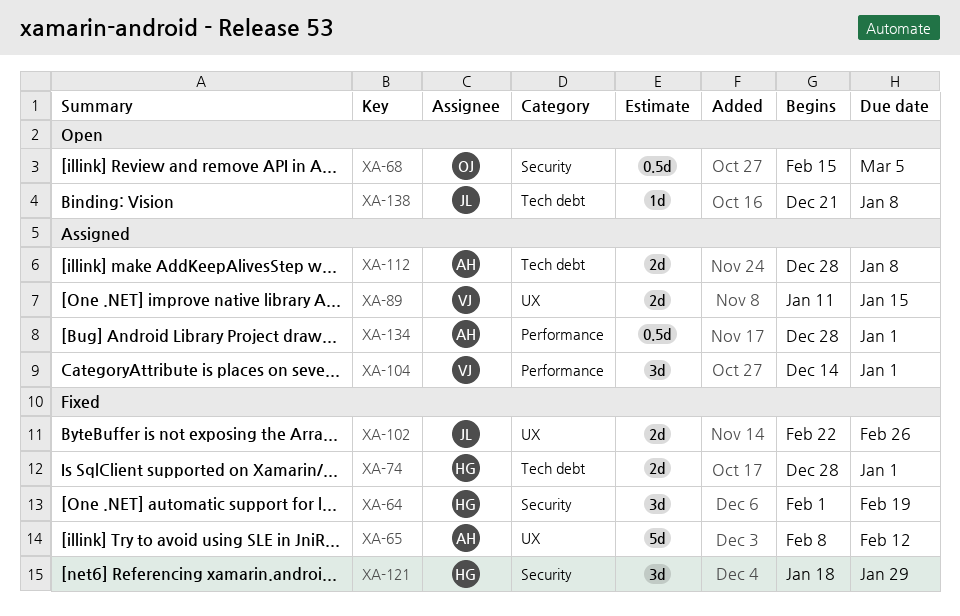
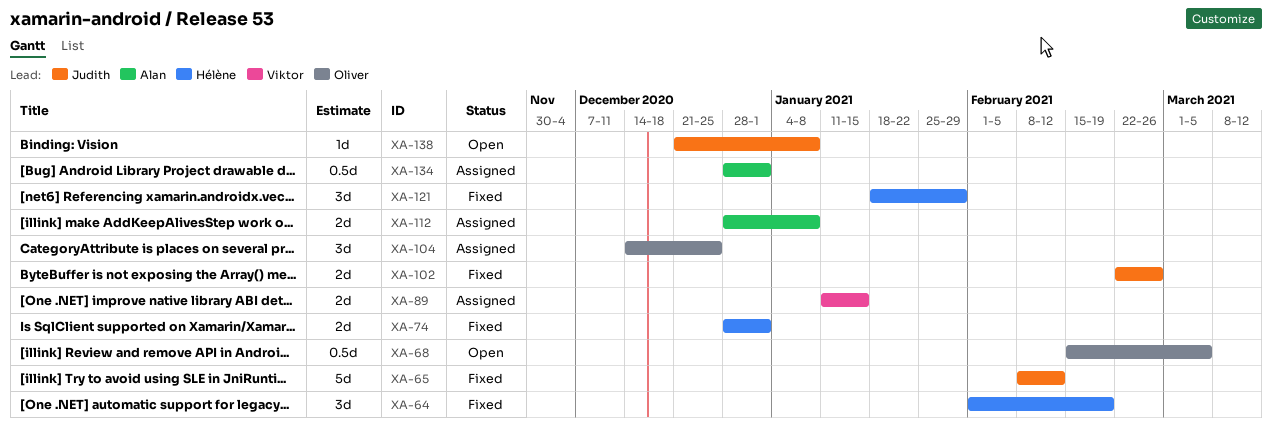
XA-65, owner: Alan -> Judith
XA-104, owner: Viktor -> Oliver
XA-104, due: Jan 1 -> Dec 25

